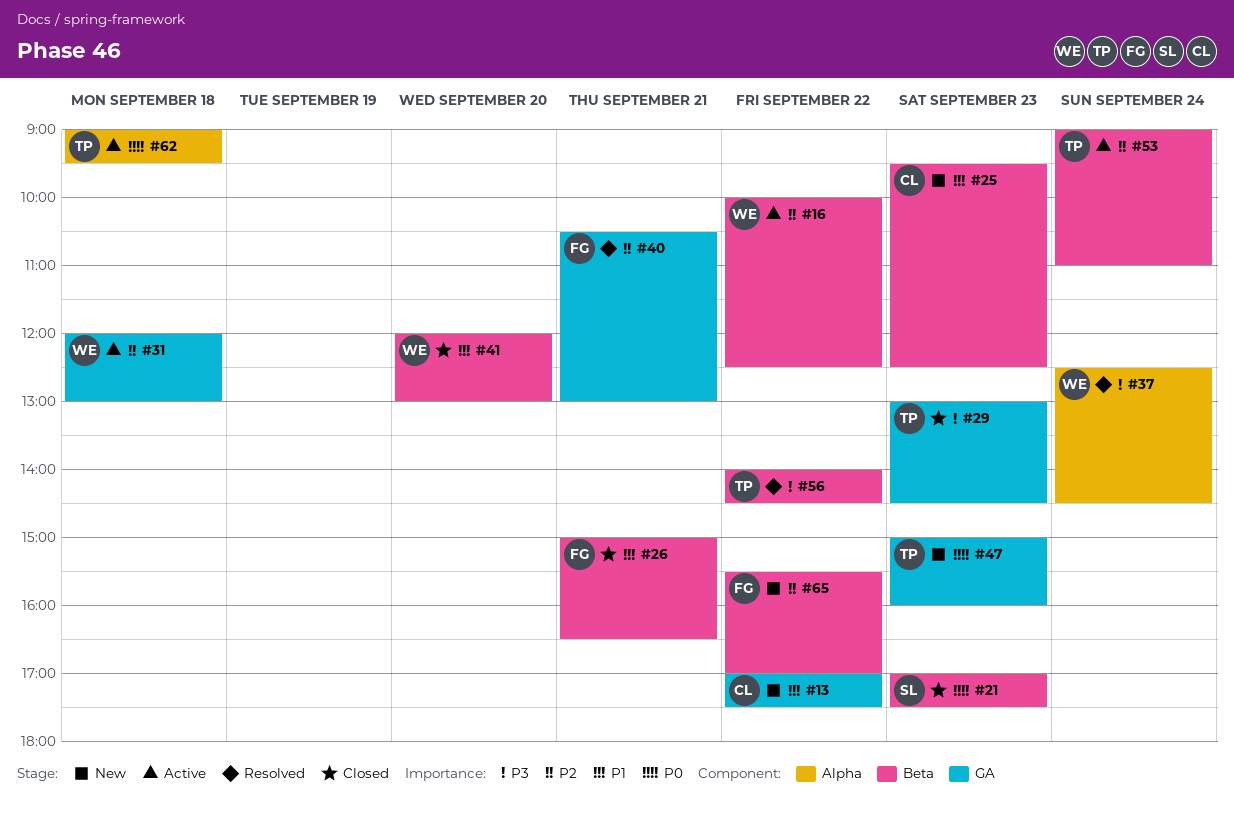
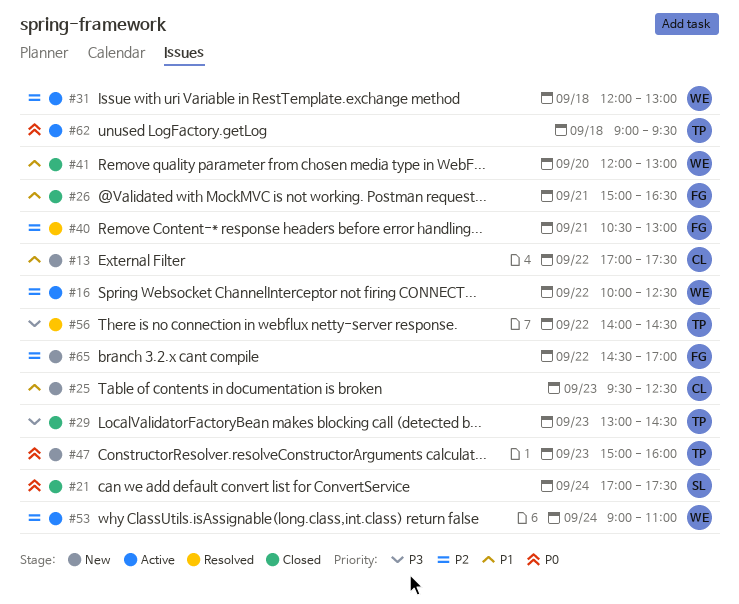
#21, day: Sep 23 -> Sep 24
#37: present -> none
#53, owner: TP -> WE
#65, begins: 15:30 -> 14:30

